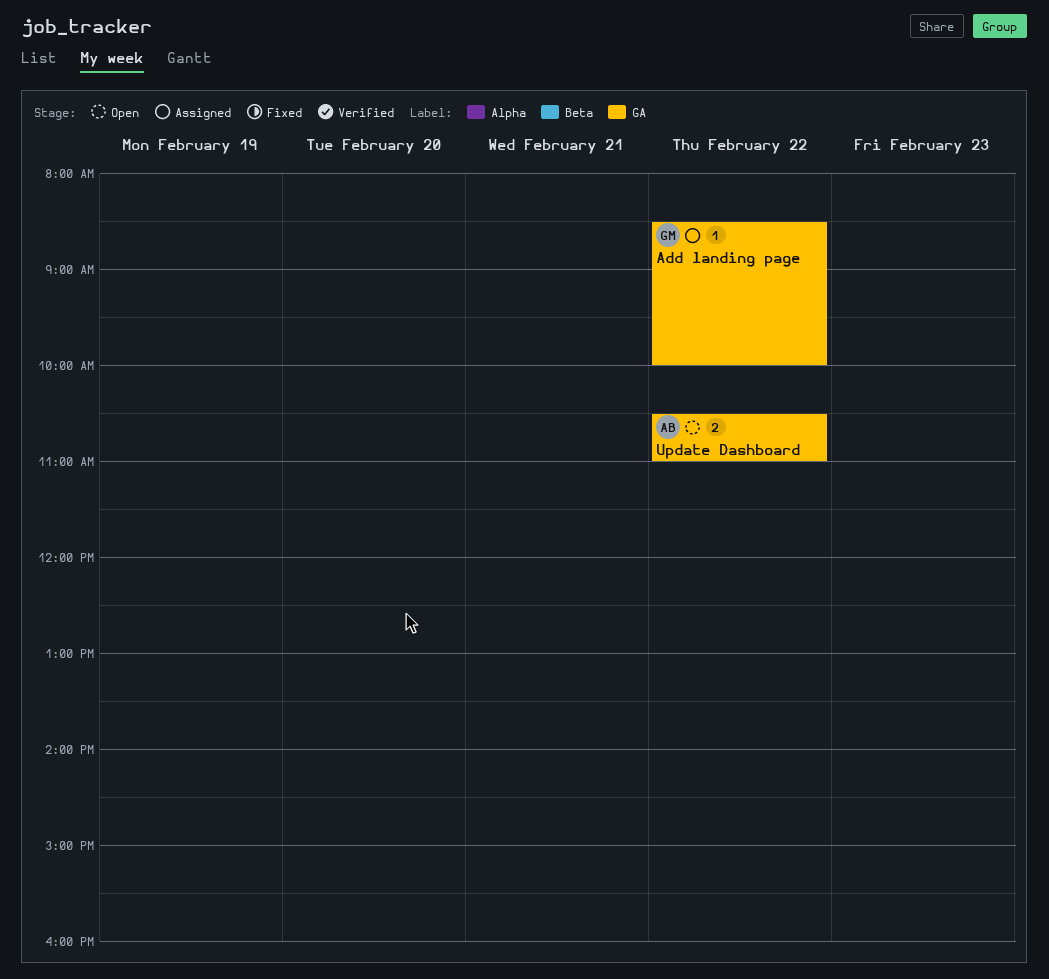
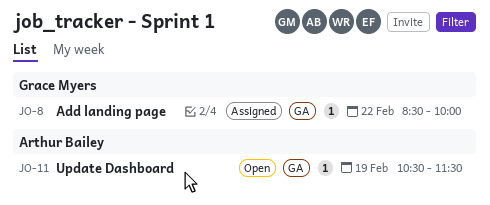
Update Dashboard, estimate: 2 -> 1
Update Dashboard, day: Feb 22 -> Feb 19
Update Dashboard, ends: 11:00 -> 11:30

